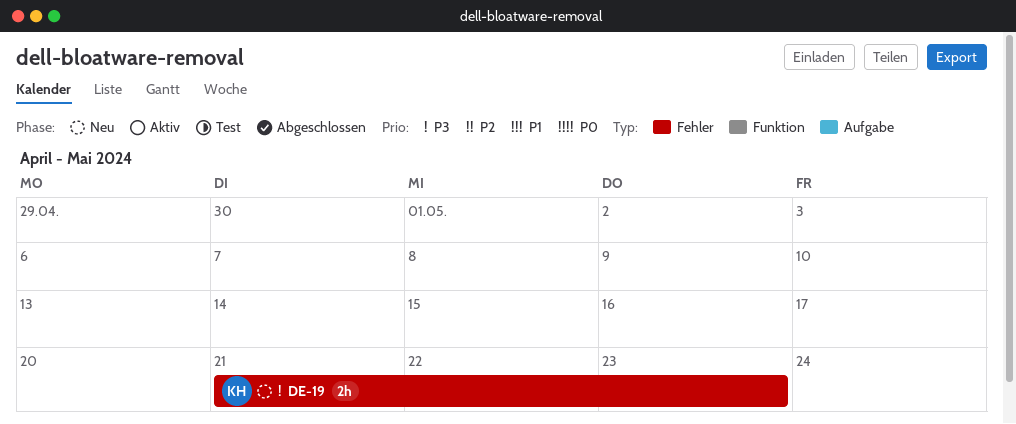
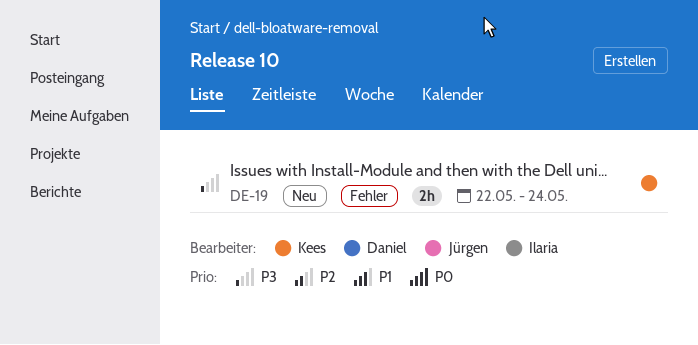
DE-19, start: May 21 -> May 22
DE-19, due: May 23 -> May 24

